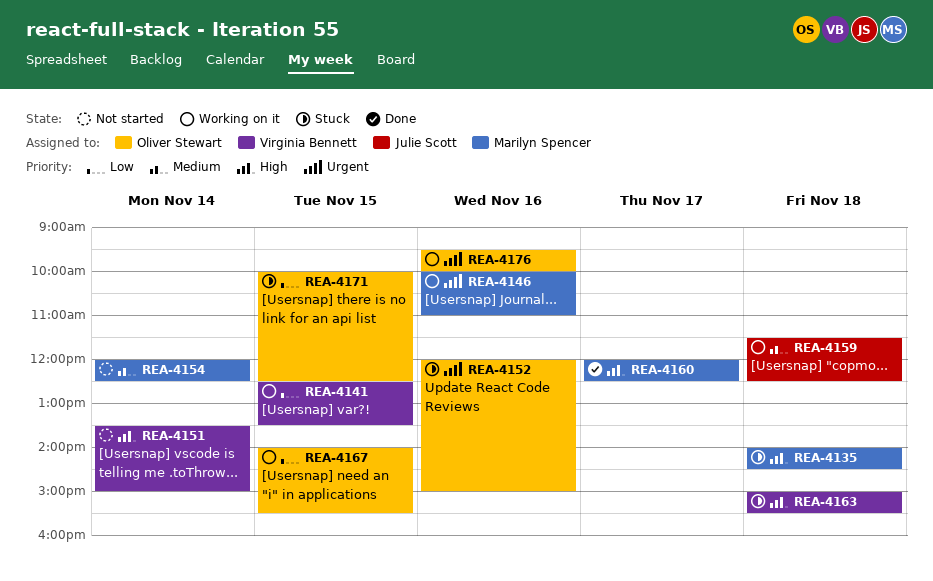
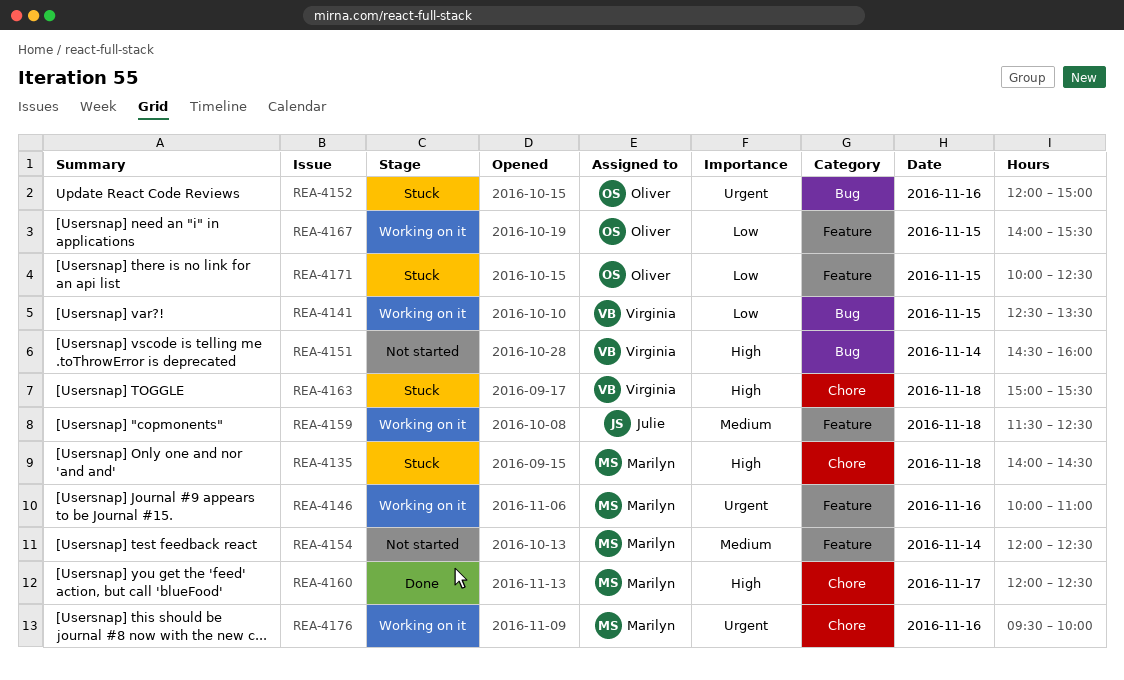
REA-4151, begins: 13:30 -> 14:30
REA-4151, ends: 15:00 -> 16:00
REA-4176, owner: Oliver Stewart -> Marilyn Spencer

